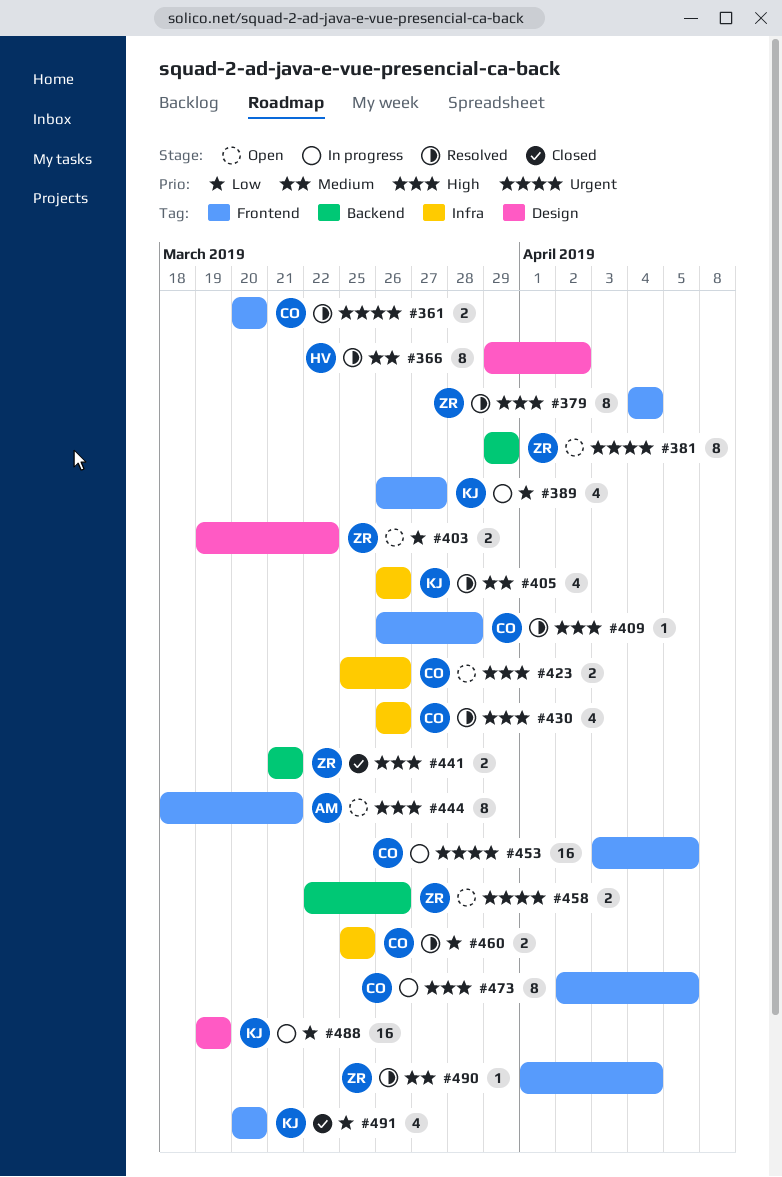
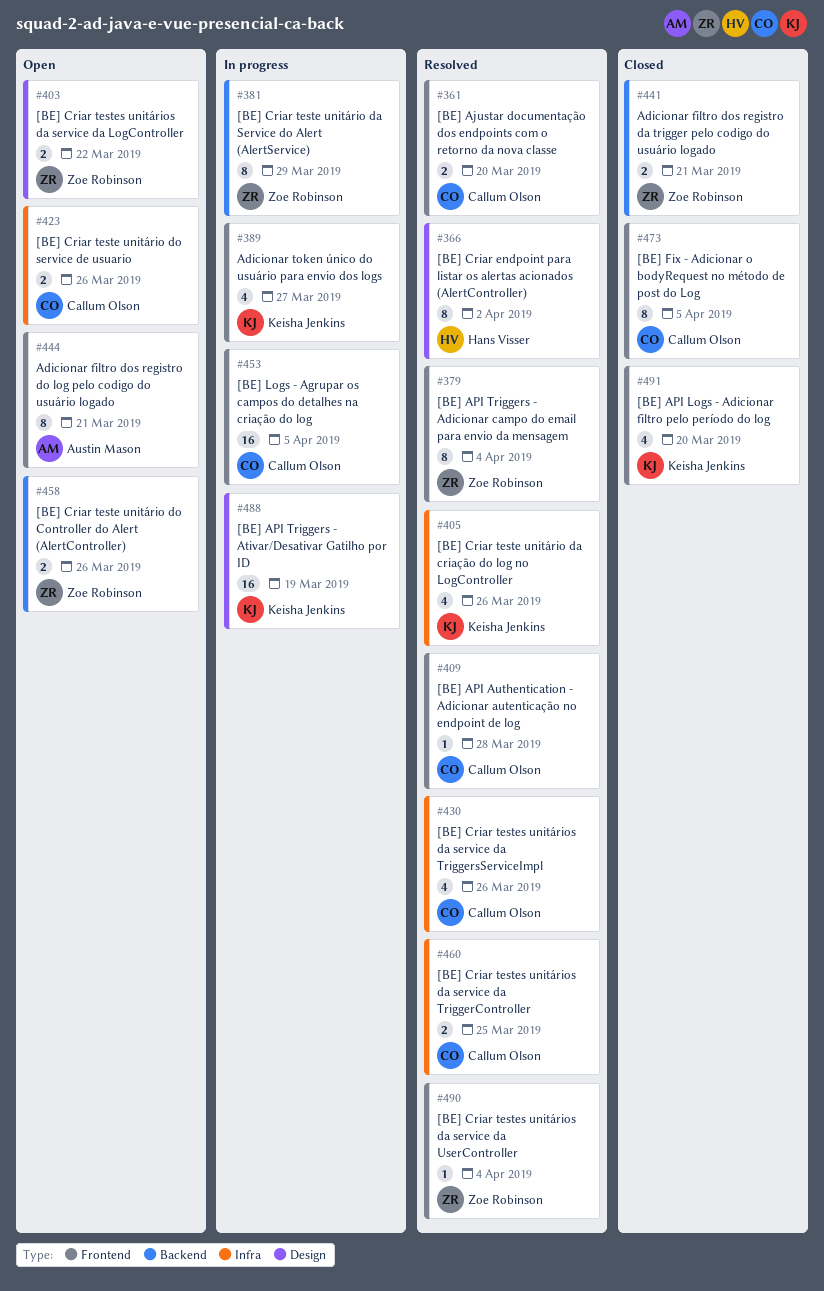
#381, status: Open -> In progress
#473, status: In progress -> Closed

